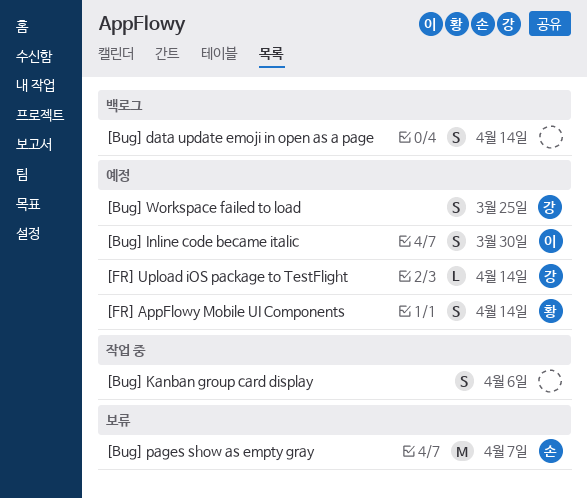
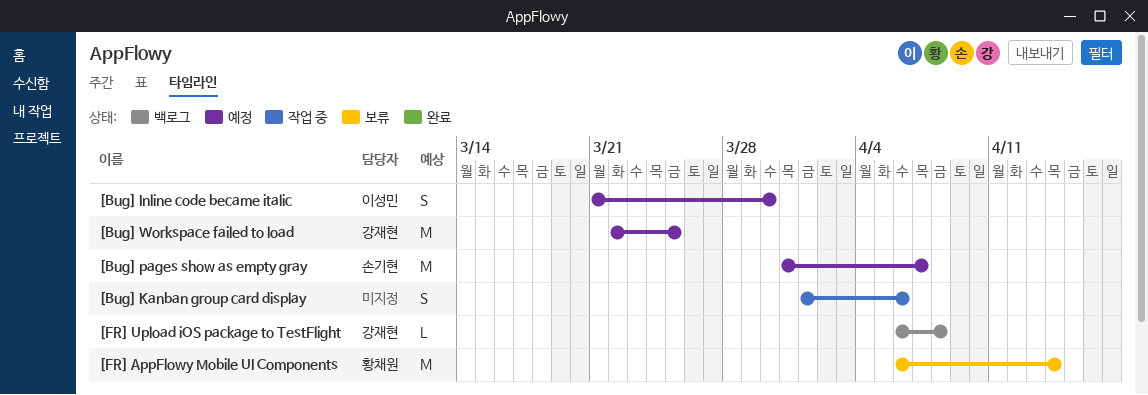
[Bug] data update emoji in open as a page: present -> none
[Bug] pages show as empty gray, status: 보류 -> 예정
[Bug] Workspace failed to load, estimate: S -> M
[FR] AppFlowy Mobile UI Components, status: 예정 -> 보류
[FR] AppFlowy Mobile UI Components, estimate: S -> M
[FR] Upload iOS package to TestFlight, status: 예정 -> 백로그
[FR] Upload iOS package to TestFlight, due: Apr 14 -> Apr 8

